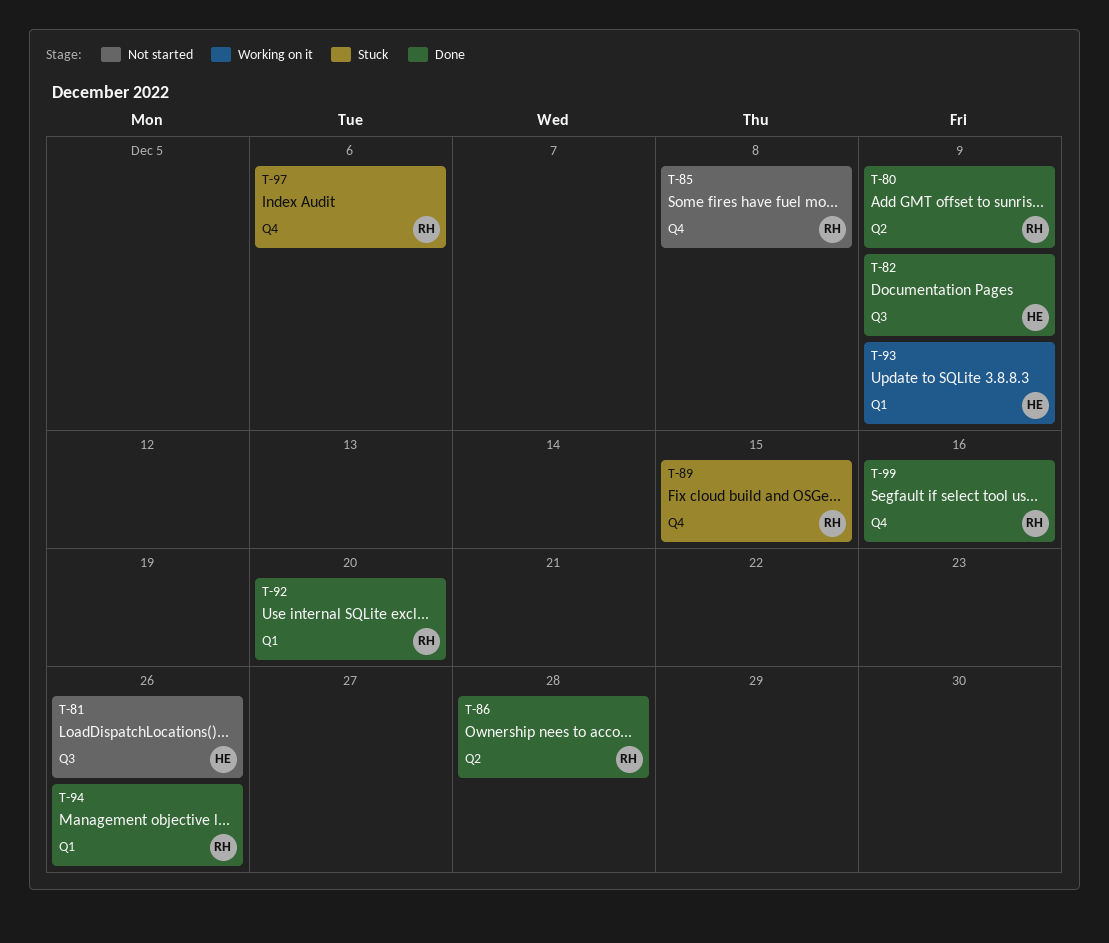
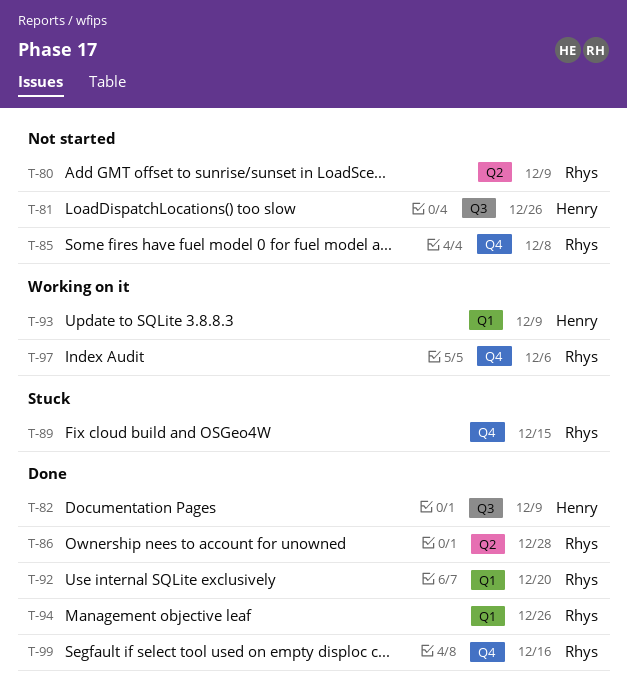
T-80, status: Done -> Not started
T-97, status: Stuck -> Working on it

